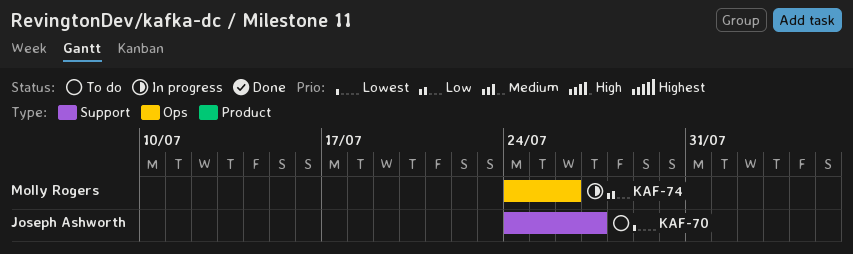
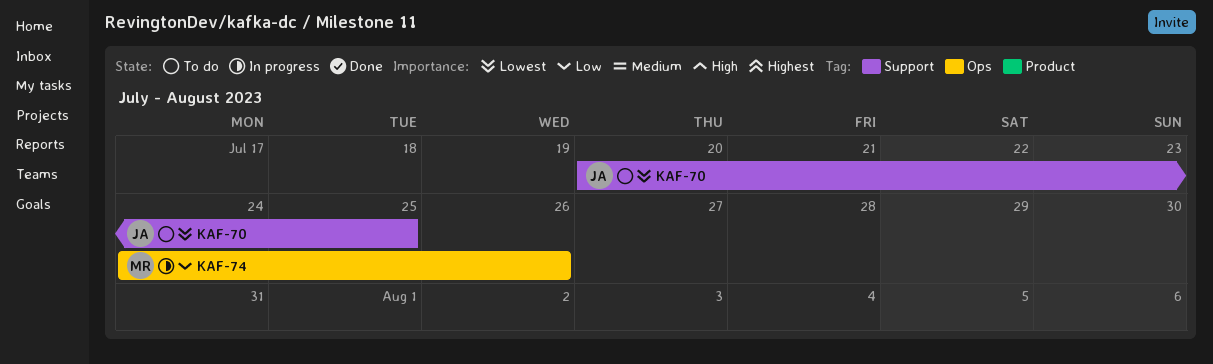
KAF-70, start: Jul 24 -> Jul 20
KAF-70, due: Jul 27 -> Jul 25

